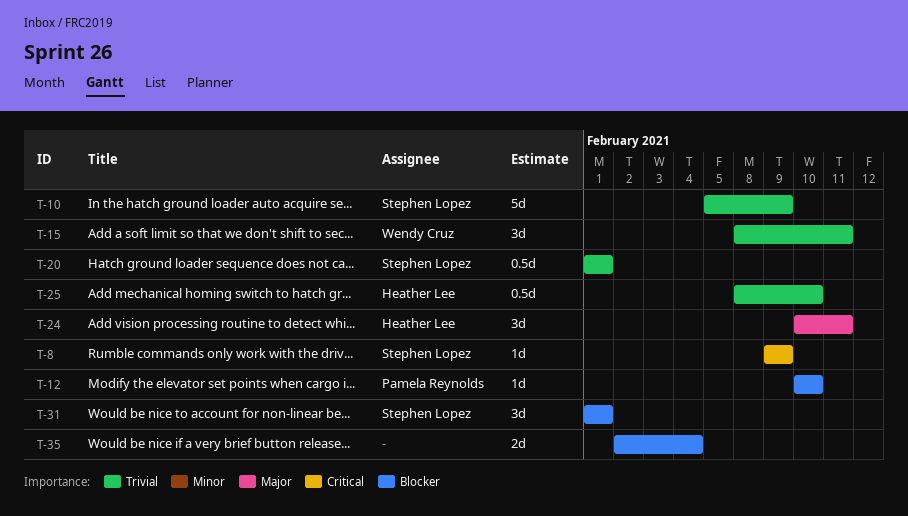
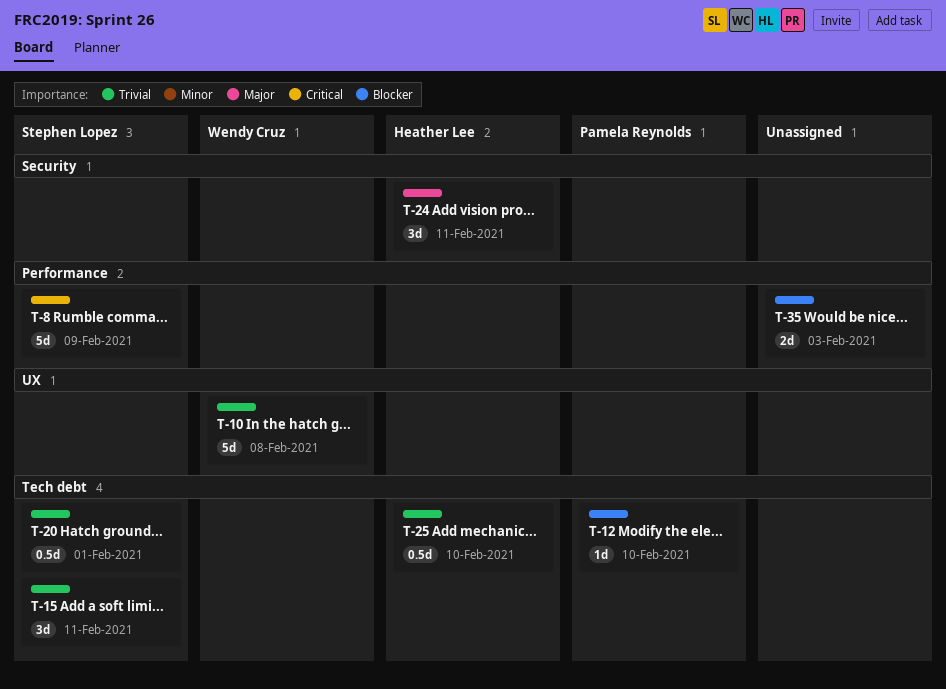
T-8, estimate: 1d -> 5d
T-10, owner: Stephen Lopez -> Wendy Cruz
T-10, due: Feb 9 -> Feb 8
T-15, owner: Wendy Cruz -> Stephen Lopez
T-31: present -> none
T-35, due: Feb 4 -> Feb 3

